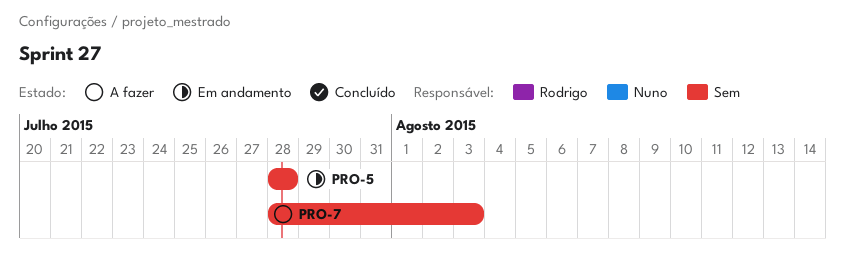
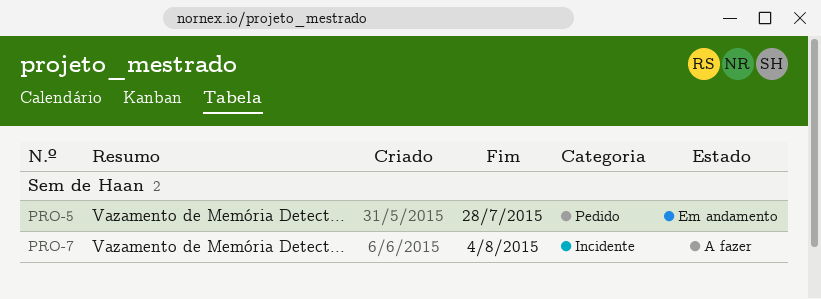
PRO-7, due: Aug 3 -> Aug 4

